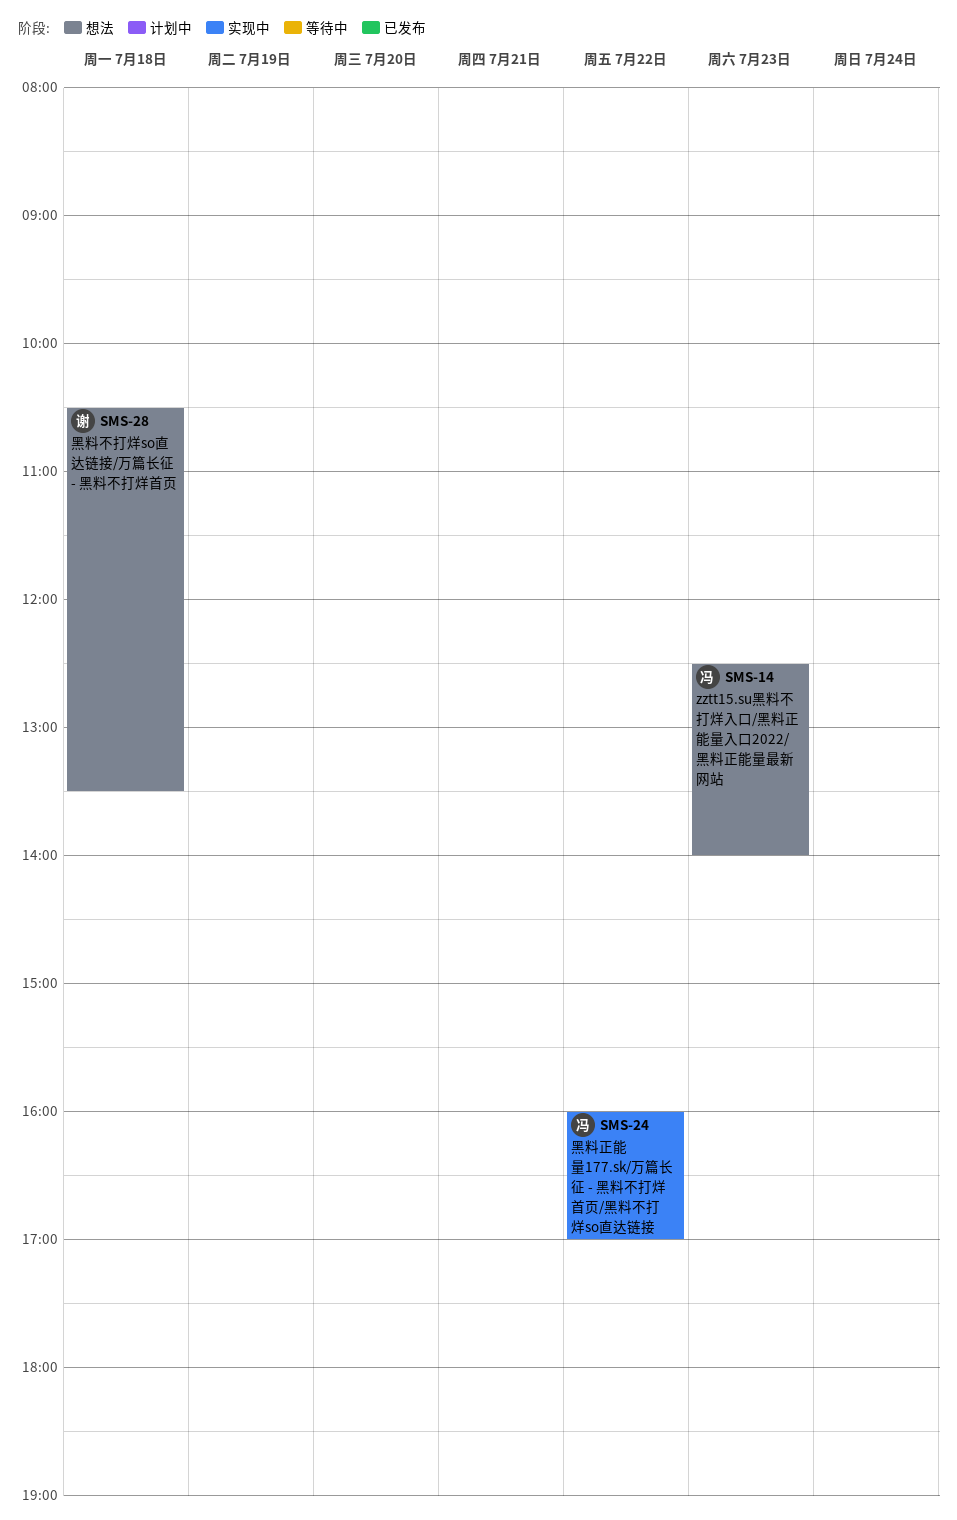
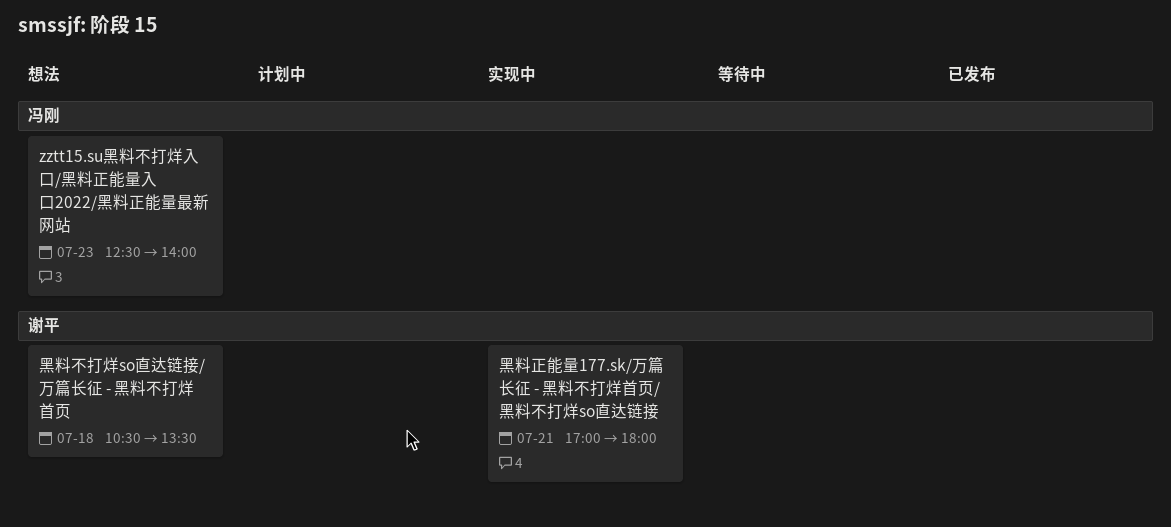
黑料正能量177.sk/万篇长征 - 黑料不打烊首页/黑料不打烊so直达链接, owner: 冯刚 -> 谢平
黑料正能量177.sk/万篇长征 - 黑料不打烊首页/黑料不打烊so直达链接, day: Jul 22 -> Jul 21
黑料正能量177.sk/万篇长征 - 黑料不打烊首页/黑料不打烊so直达链接, begins: 16:00 -> 17:00
黑料正能量177.sk/万篇长征 - 黑料不打烊首页/黑料不打烊so直达链接, ends: 17:00 -> 18:00

